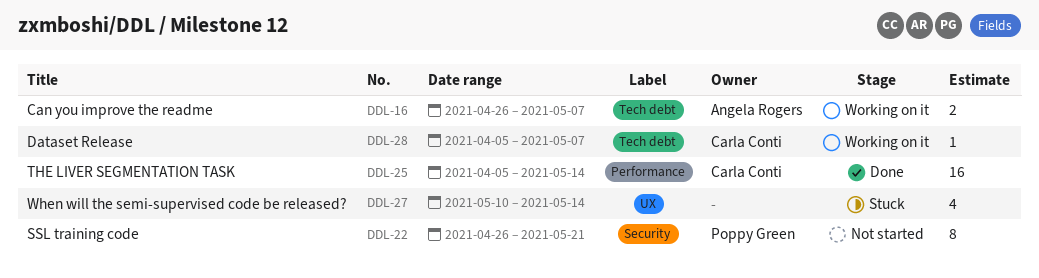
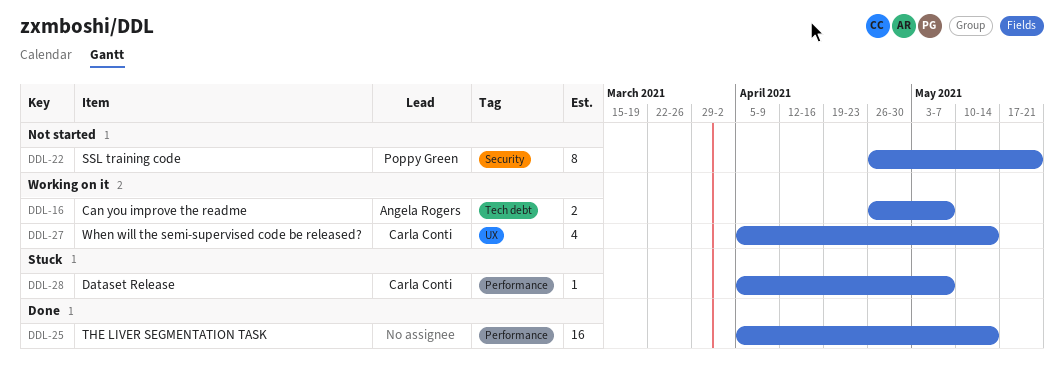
DDL-25, owner: Carla Conti -> none
DDL-27, status: Stuck -> Working on it
DDL-27, owner: none -> Carla Conti
DDL-27, start: May 10 -> Apr 5
DDL-28, status: Working on it -> Stuck
DDL-28, label: Tech debt -> Performance

